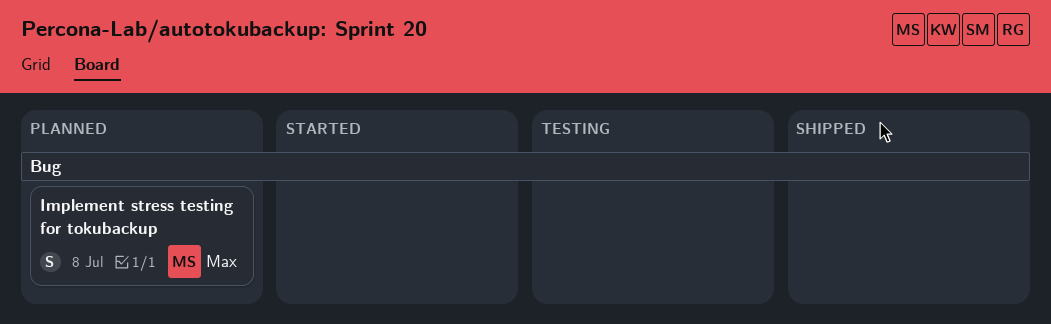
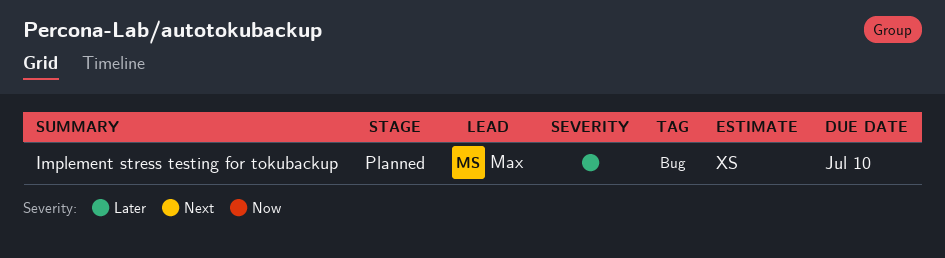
Implement stress testing for tokubackup, estimate: S -> XS
Implement stress testing for tokubackup, due: Jul 8 -> Jul 10

